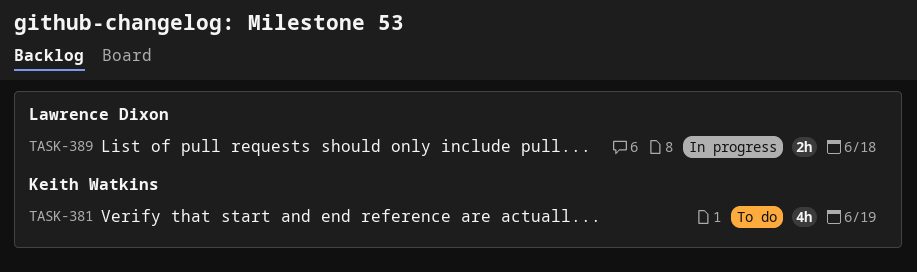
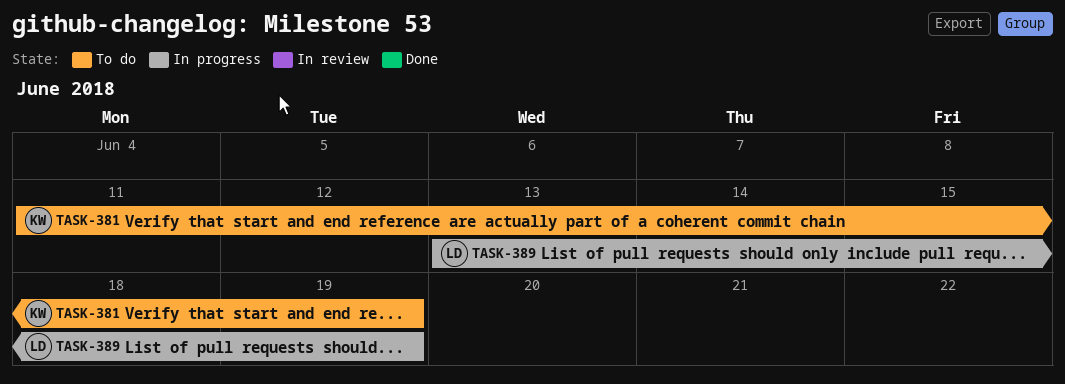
TASK-389, due: Jun 18 -> Jun 19

